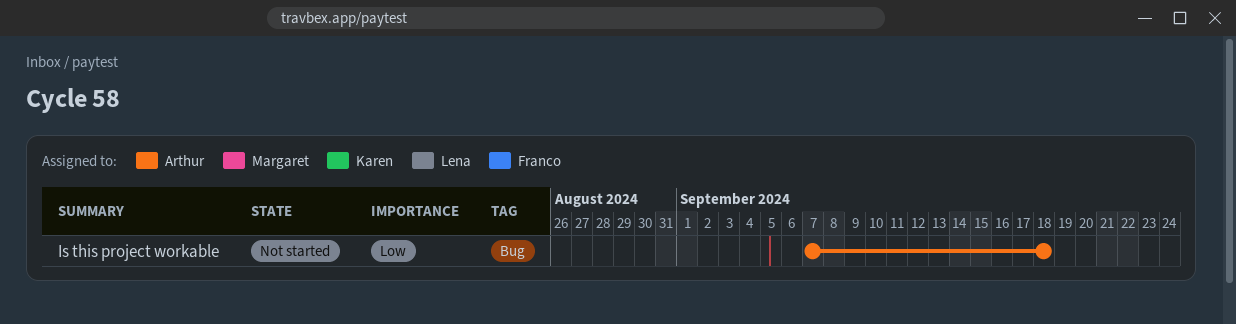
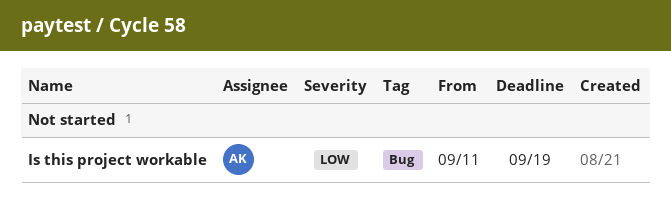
Is this project workable, start: Sep 7 -> Sep 11
Is this project workable, due: Sep 18 -> Sep 19

